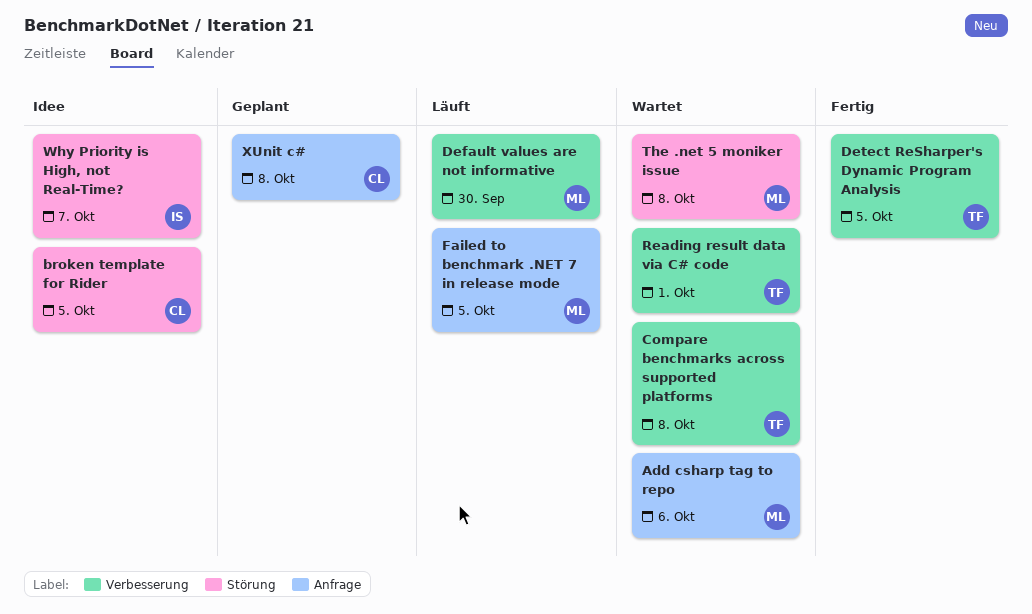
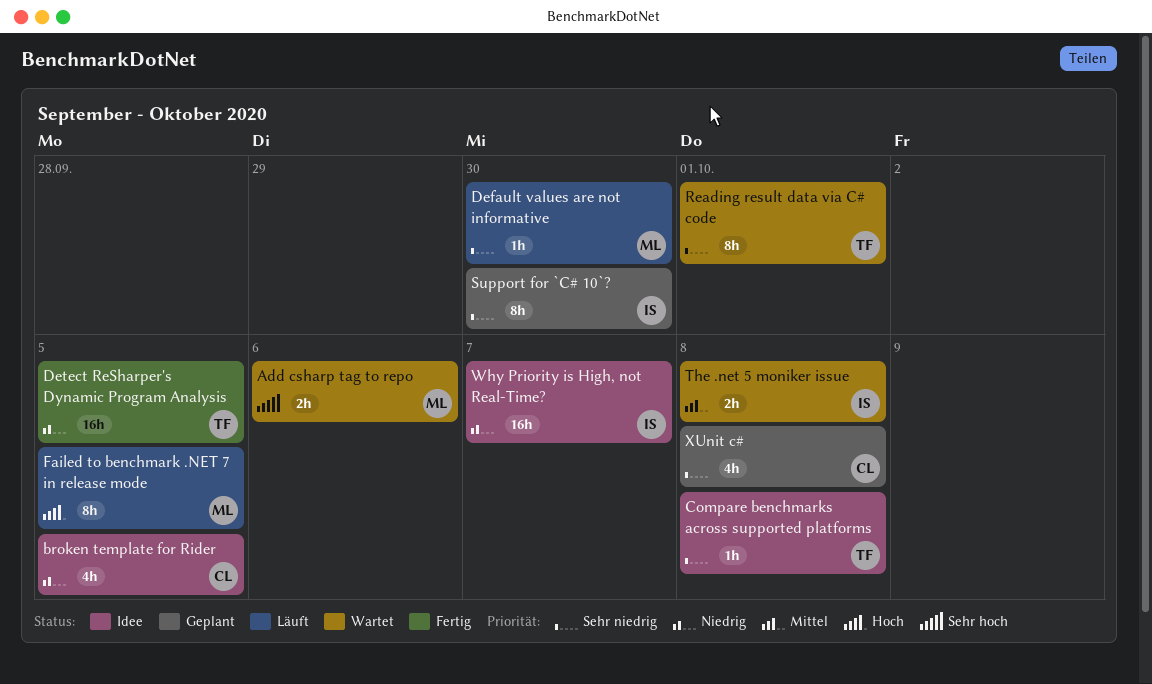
Compare benchmarks across supported platforms, status: Wartet -> Idee
Support for `C# 10`?: none -> present
The .net 5 moniker issue, owner: ML -> IS

